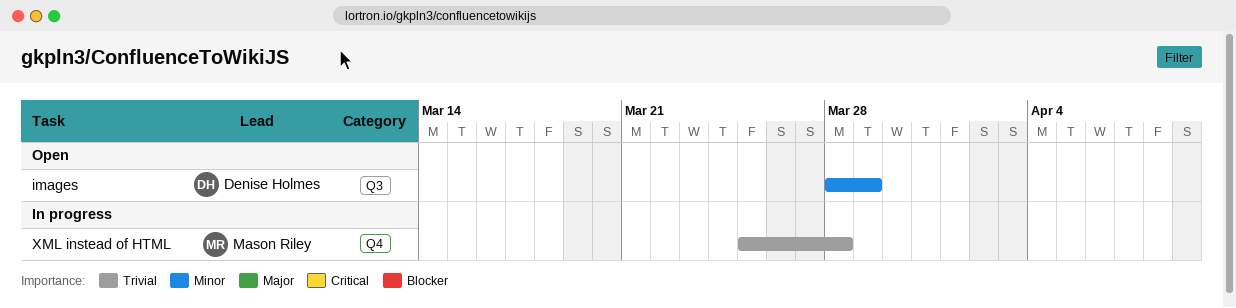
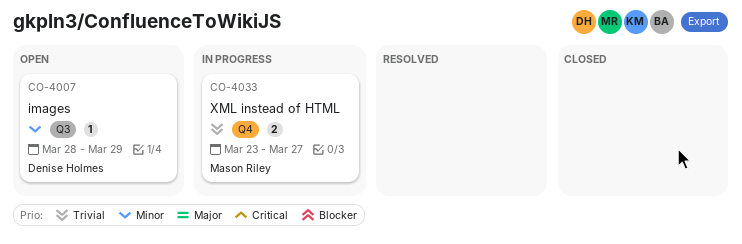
XML instead of HTML, start: Mar 25 -> Mar 23
XML instead of HTML, due: Mar 28 -> Mar 27

